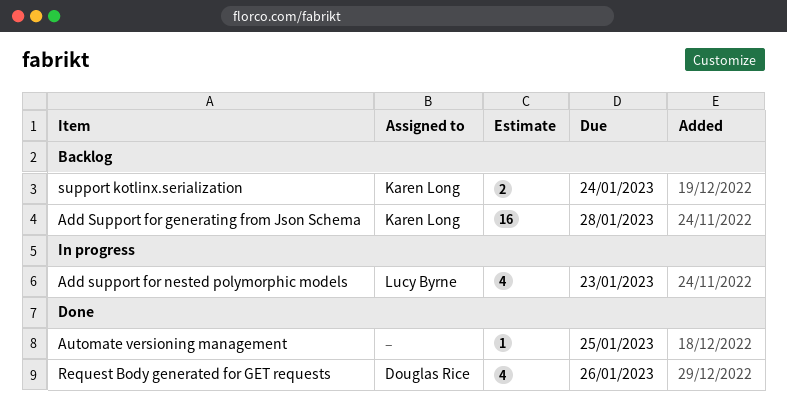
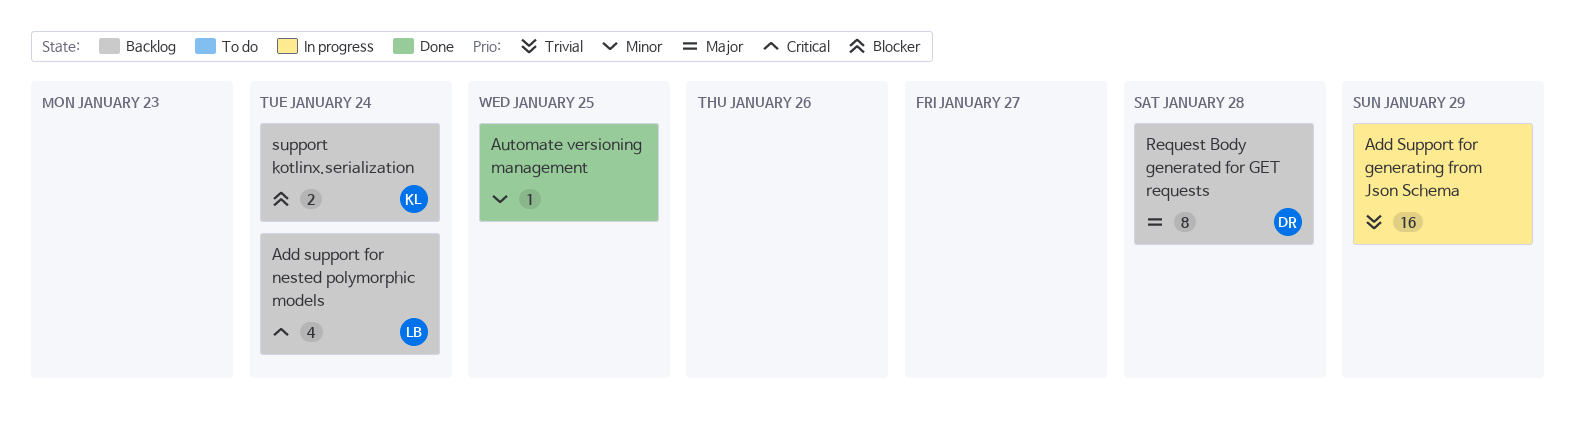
Add Support for generating from Json Schema, status: Backlog -> In progress
Add Support for generating from Json Schema, owner: Karen Long -> none
Add Support for generating from Json Schema, due: Jan 28 -> Jan 29
Add support for nested polymorphic models, status: In progress -> Backlog
Add support for nested polymorphic models, due: Jan 23 -> Jan 24
Request Body generated for GET requests, status: Done -> Backlog
Request Body generated for GET requests, estimate: 4 -> 8
Request Body generated for GET requests, due: Jan 26 -> Jan 28

